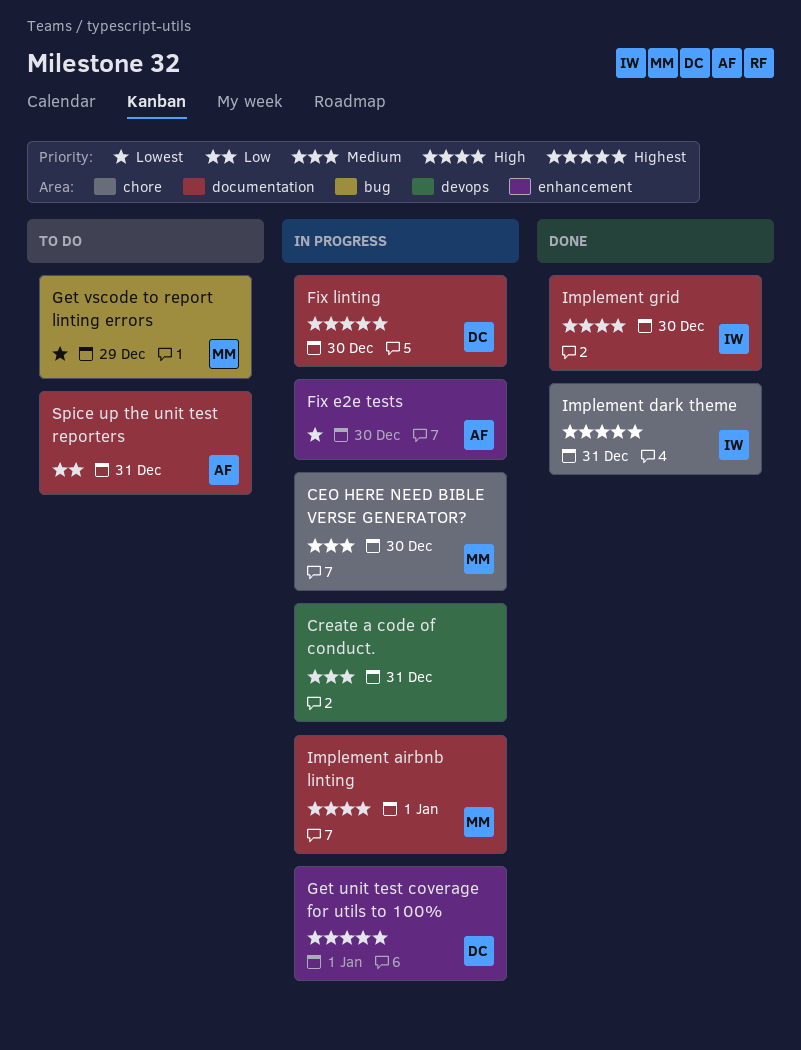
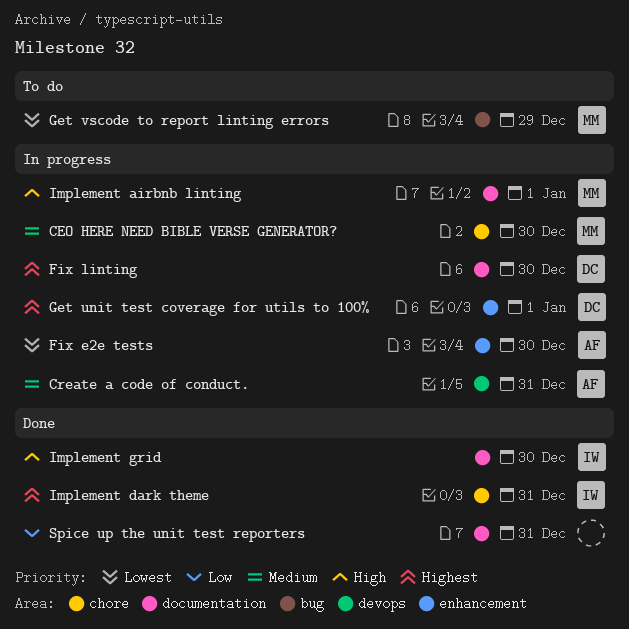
Create a code of conduct., owner: none -> AF
Spice up the unit test reporters, status: To do -> Done
Spice up the unit test reporters, owner: AF -> none

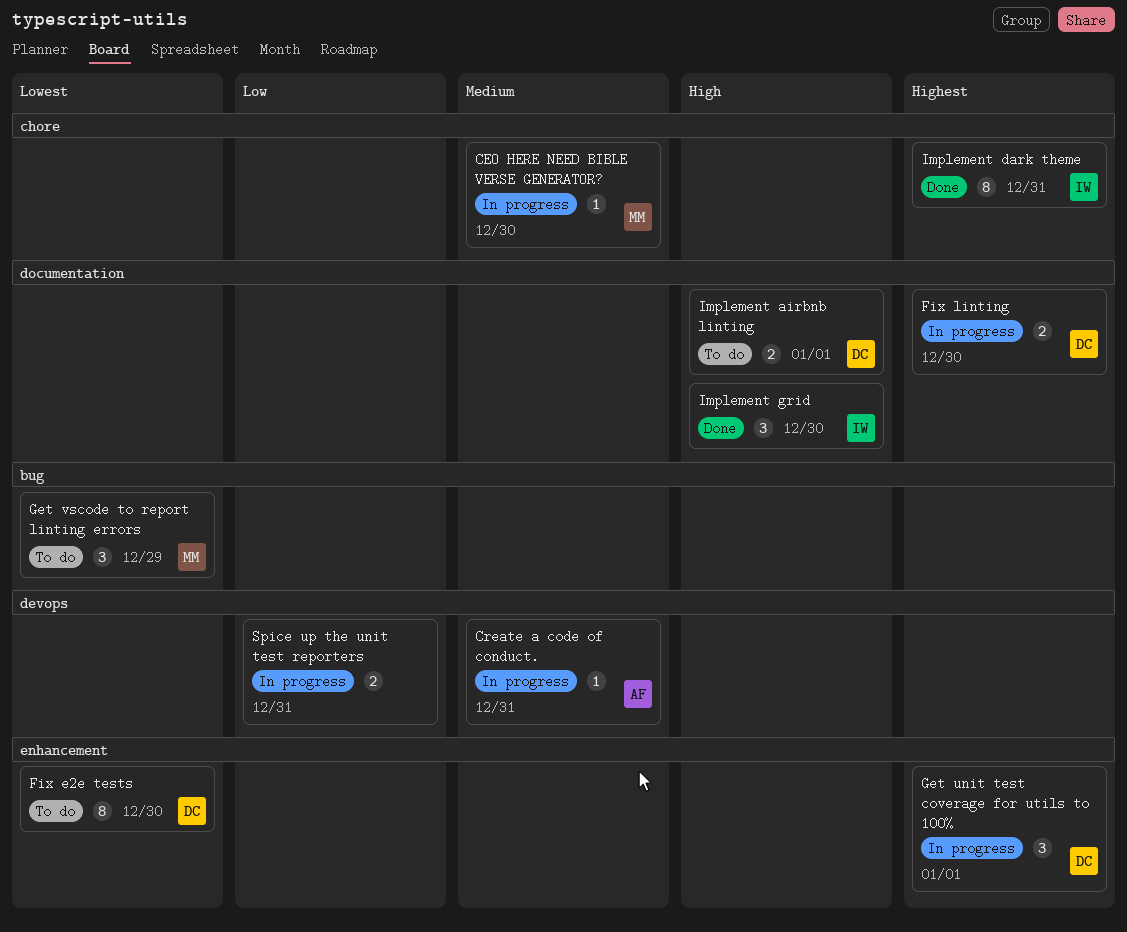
Fix e2e tests, status: In progress -> To do
Fix e2e tests, owner: AF -> DC
Implement airbnb linting, status: In progress -> To do
Implement airbnb linting, owner: MM -> DC
Spice up the unit test reporters, status: Done -> In progress
Spice up the unit test reporters, label: documentation -> devops

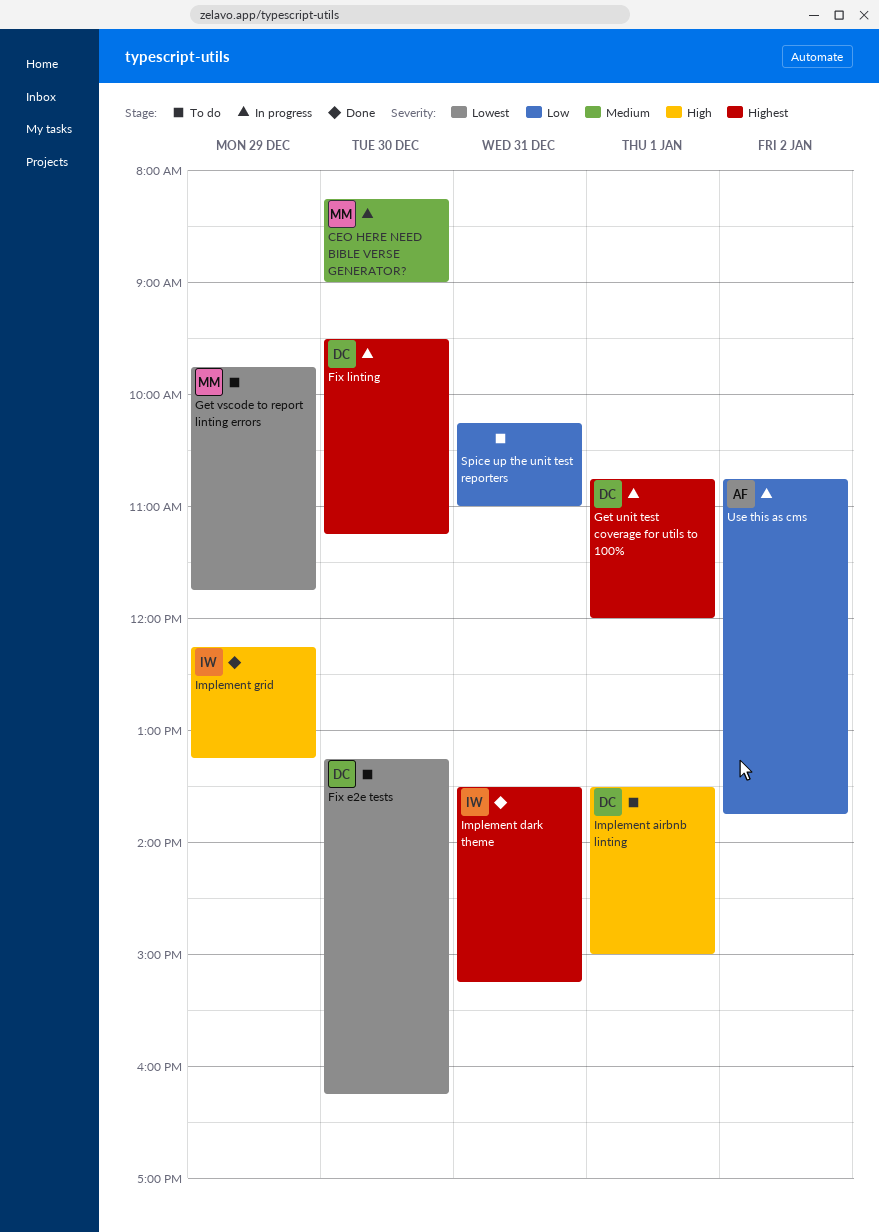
Create a code of conduct.: present -> none
Implement grid, day: Dec 30 -> Dec 29
Spice up the unit test reporters, status: In progress -> To do
Use this as cms: none -> present

